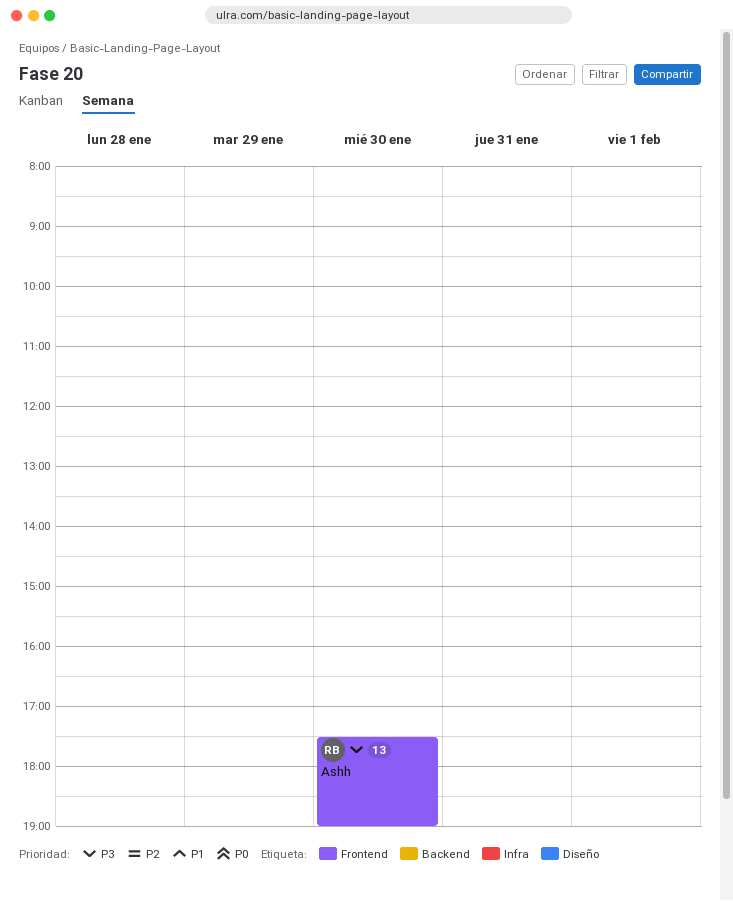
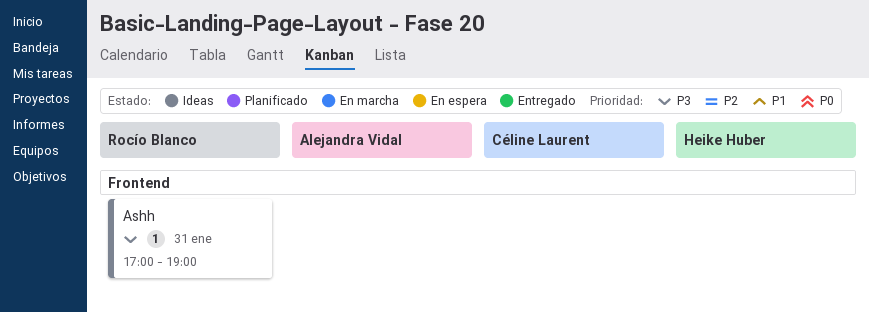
Ashh, estimate: 13 -> 1
Ashh, day: Jan 30 -> Jan 31
Ashh, begins: 17:30 -> 17:00

